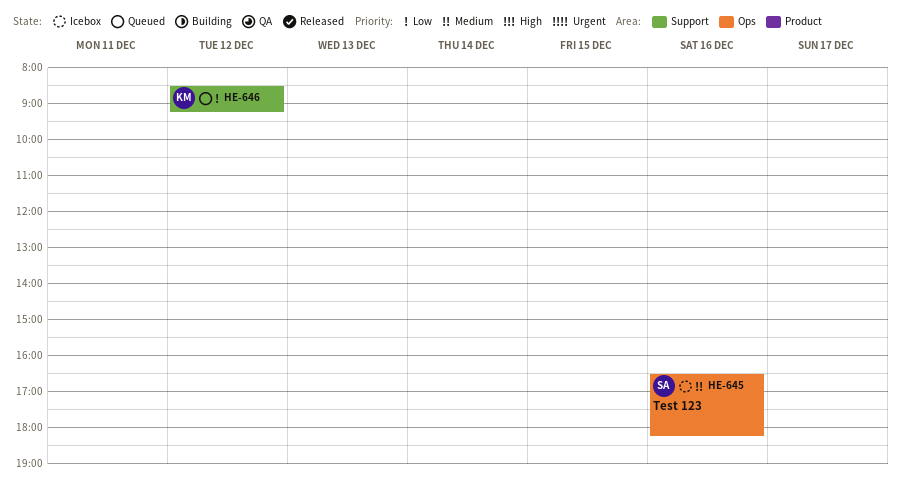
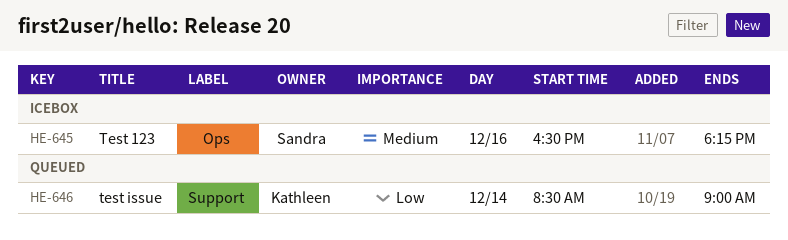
HE-646, day: Dec 12 -> Dec 14
HE-646, ends: 09:15 -> 09:00

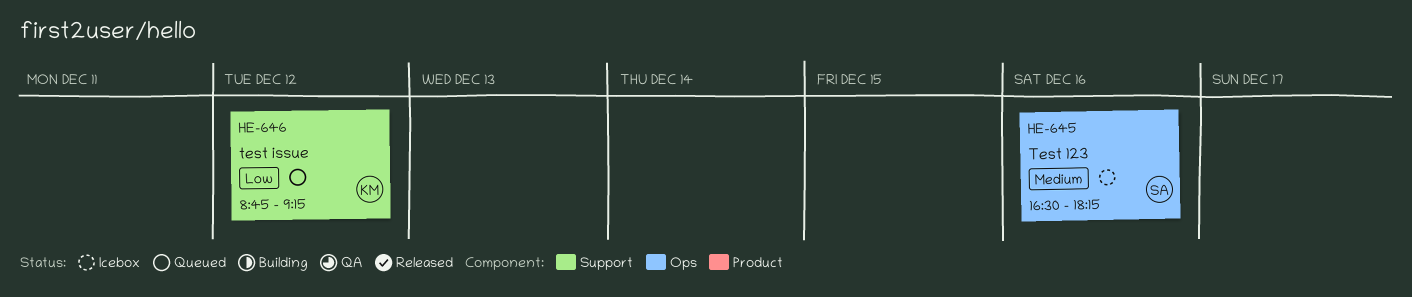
HE-646, day: Dec 14 -> Dec 12
HE-646, begins: 08:30 -> 08:45
HE-646, ends: 09:00 -> 09:15

